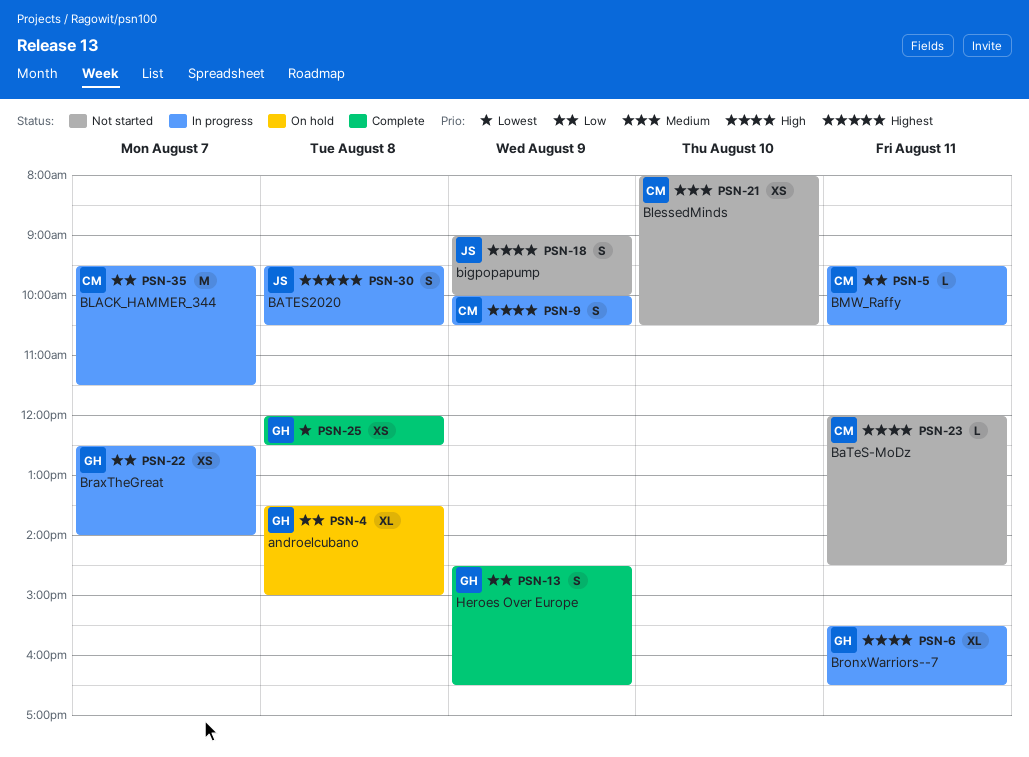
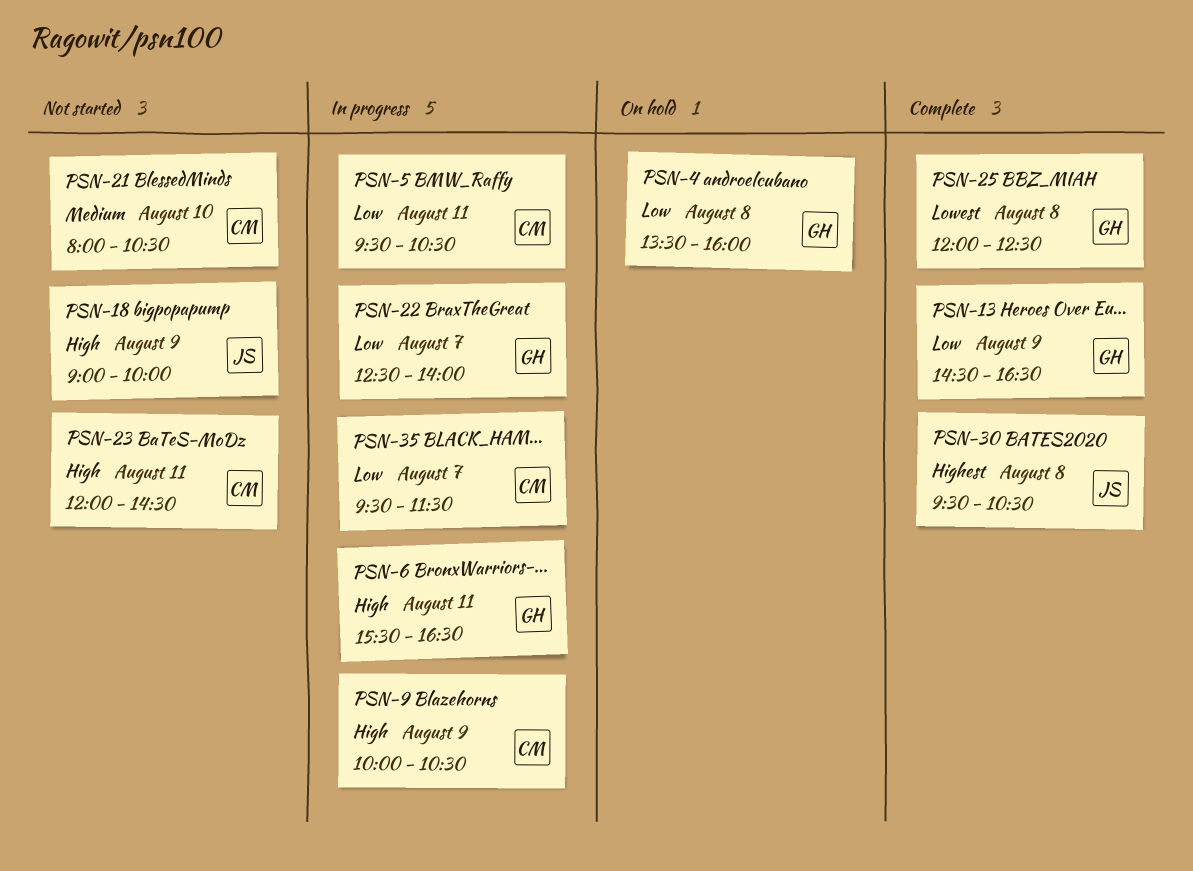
PSN-4, ends: 15:00 -> 16:00
PSN-30, status: In progress -> Complete

